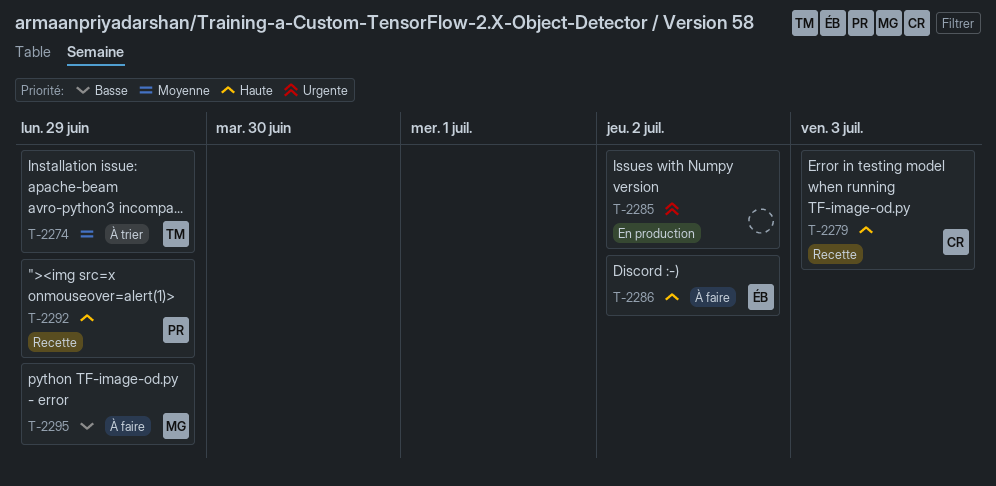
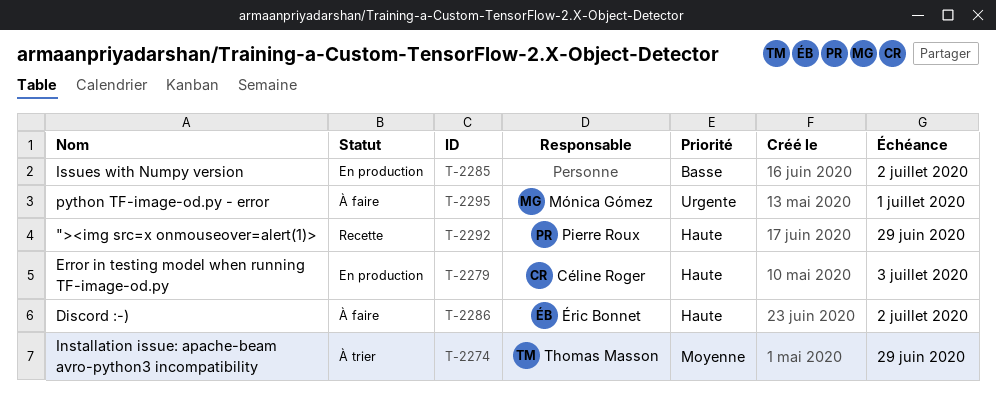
T-2279, status: Recette -> En production
T-2285, priority: Urgente -> Basse
T-2295, priority: Basse -> Urgente
T-2295, due: Jun 29 -> Jul 1

